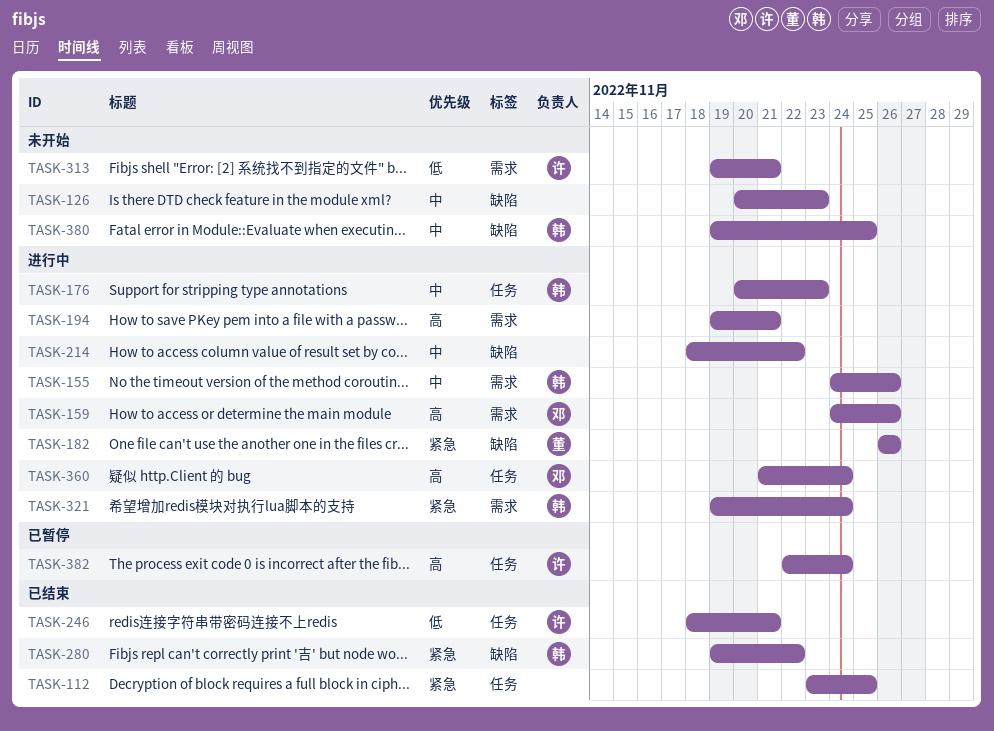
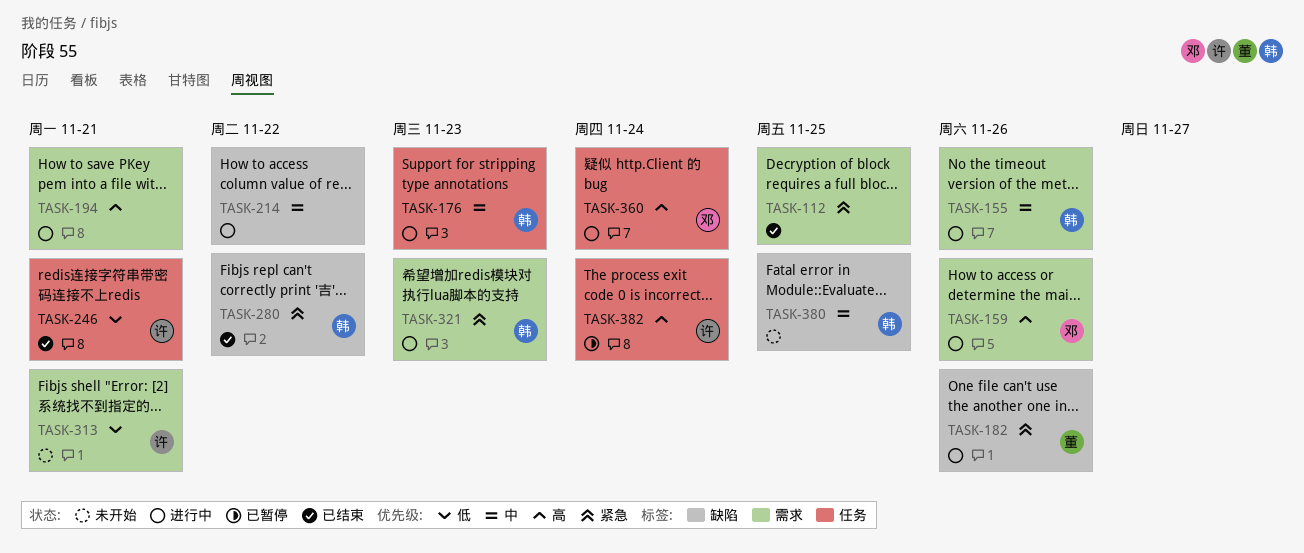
TASK-112, label: 任务 -> 需求
TASK-126: present -> none
TASK-321, due: Nov 24 -> Nov 23

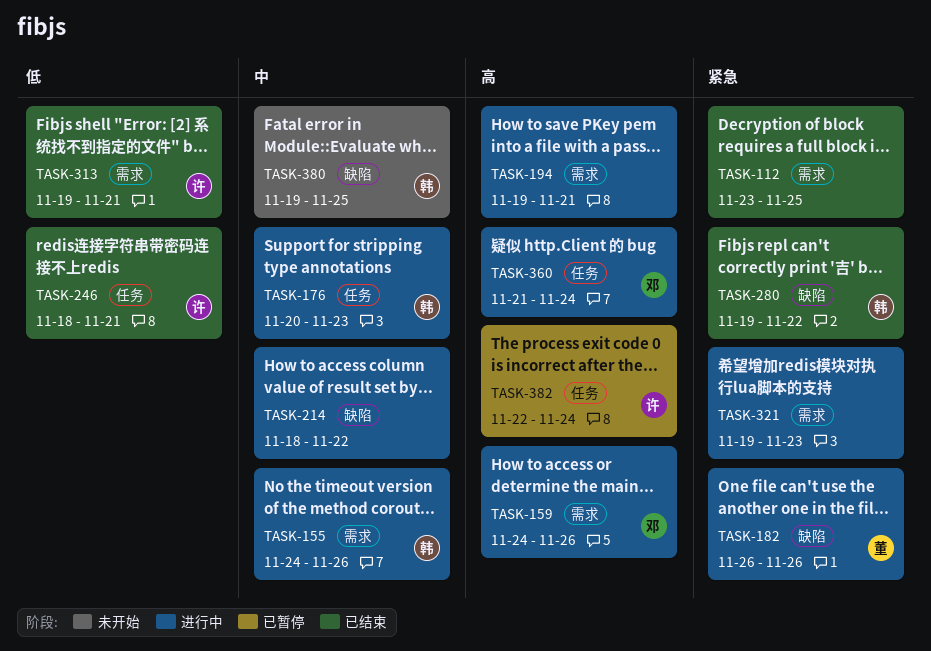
TASK-313, status: 未开始 -> 已结束
TASK-321, owner: 韩 -> none

